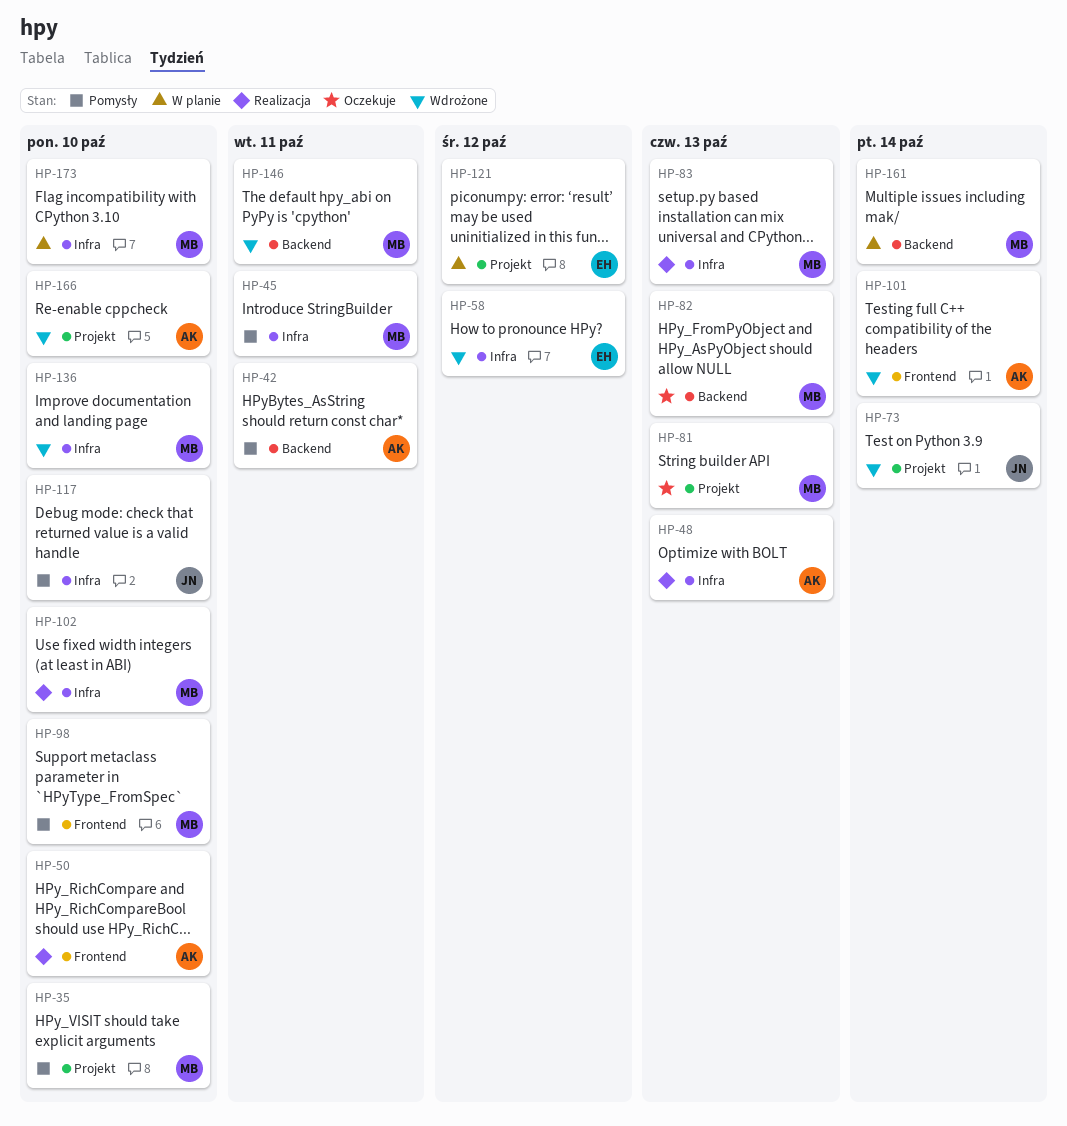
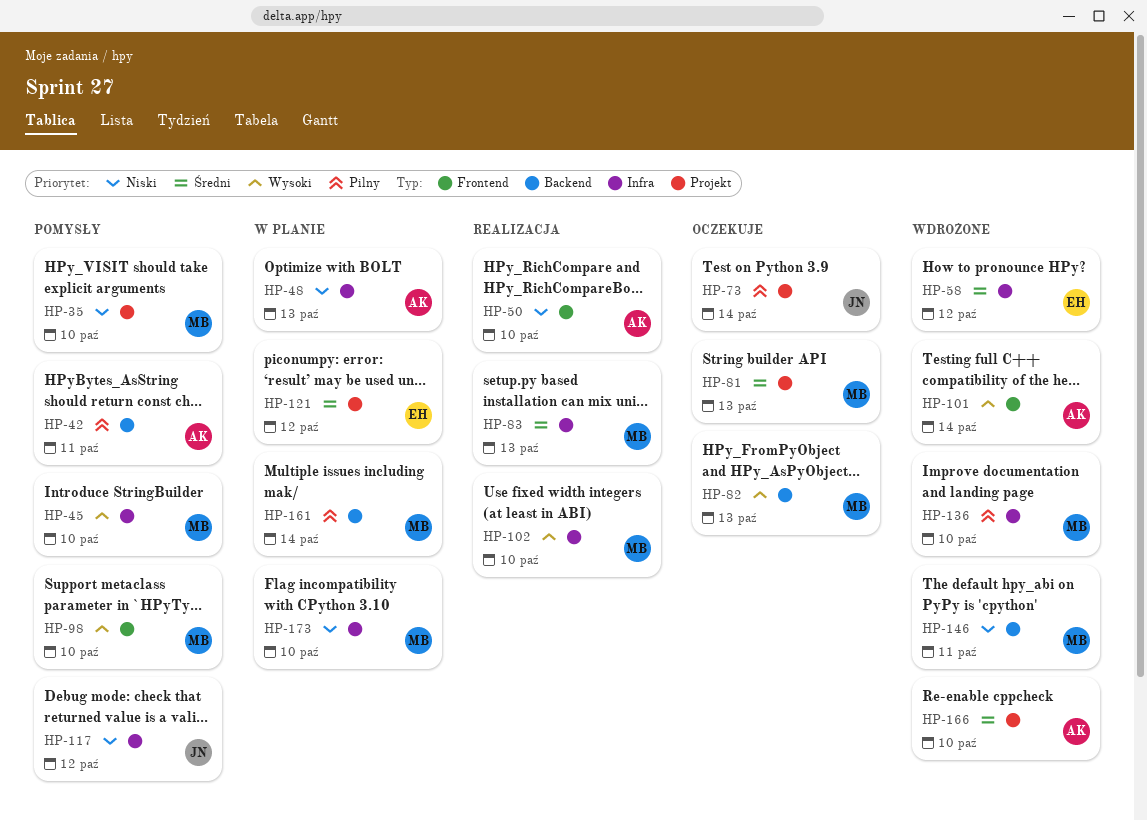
HP-45, due: Oct 11 -> Oct 10
HP-48, status: Realizacja -> W planie
HP-73, status: Wdrożone -> Oczekuje
HP-117, due: Oct 10 -> Oct 12

